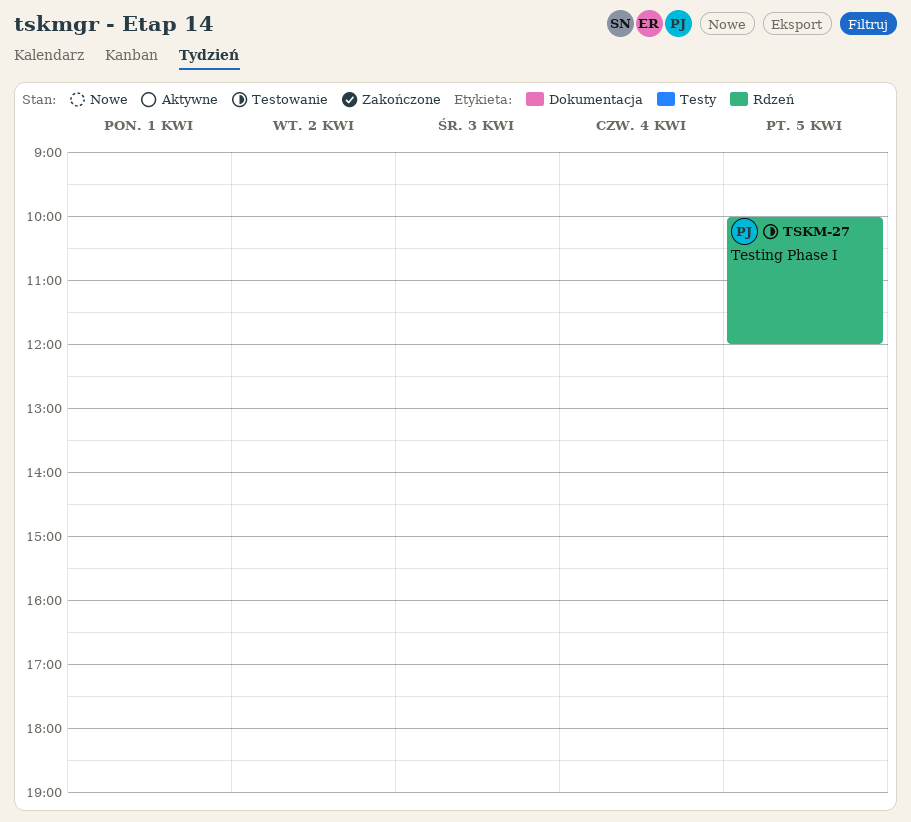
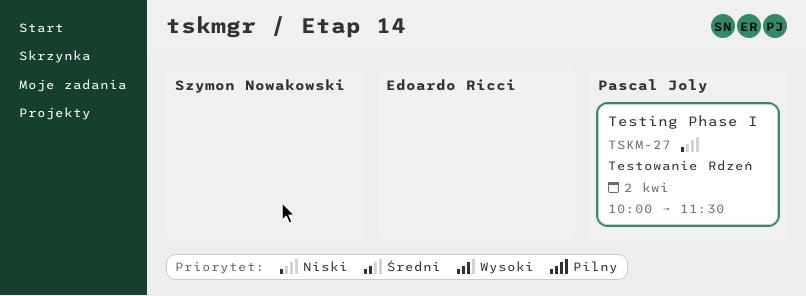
TSKM-27, day: Apr 5 -> Apr 2
TSKM-27, ends: 12:00 -> 11:30

